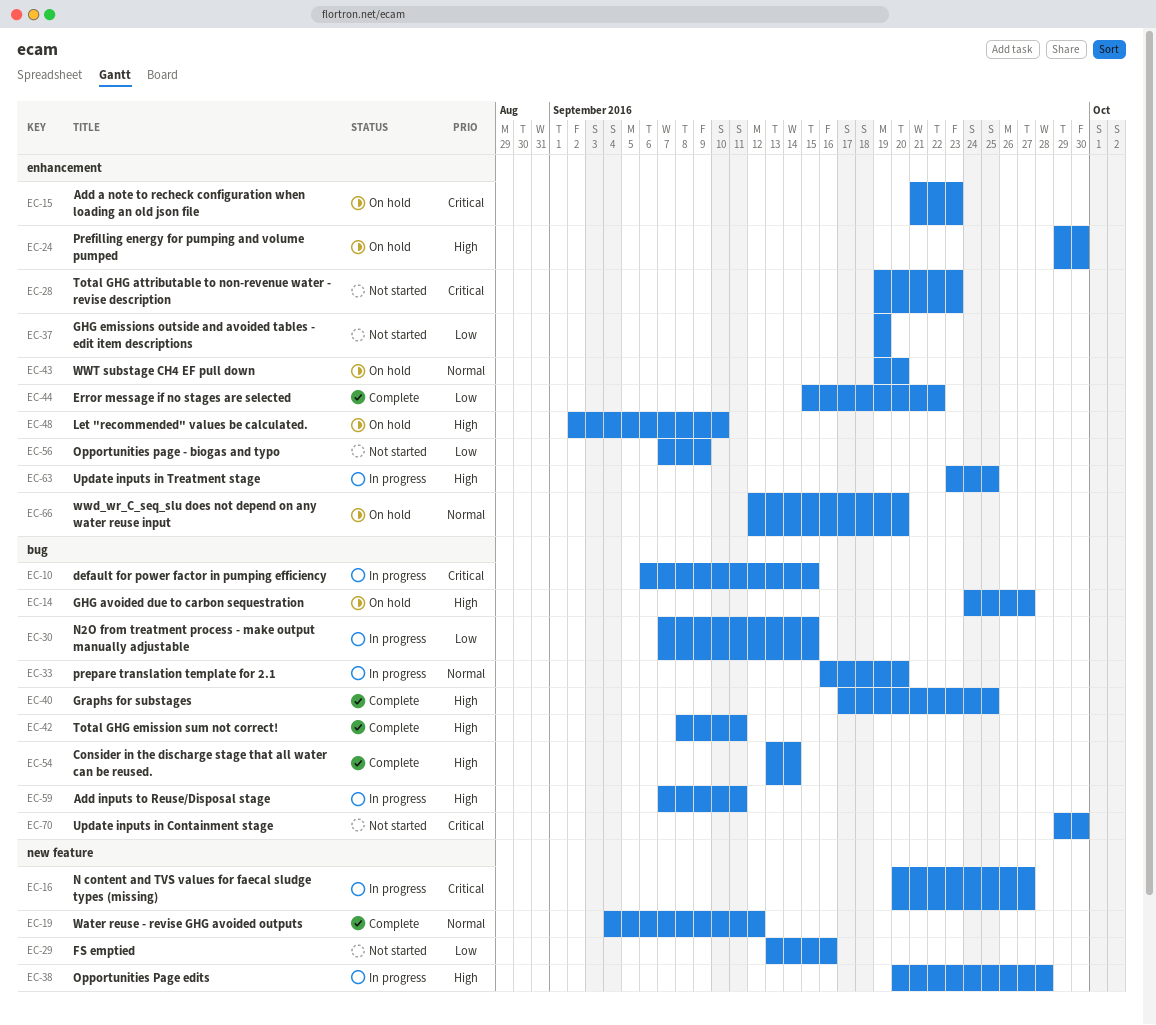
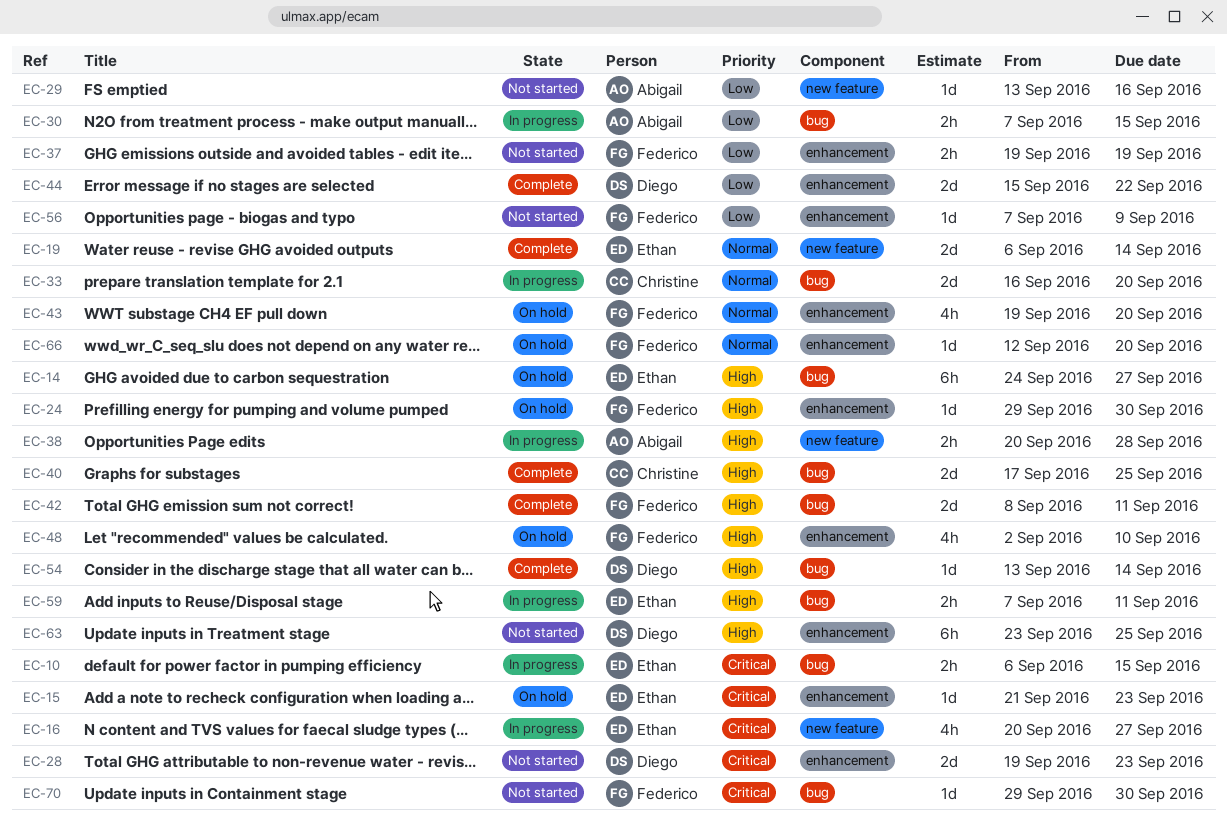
EC-19, start: Sep 4 -> Sep 6
EC-19, due: Sep 12 -> Sep 14
EC-63, status: In progress -> Not started

